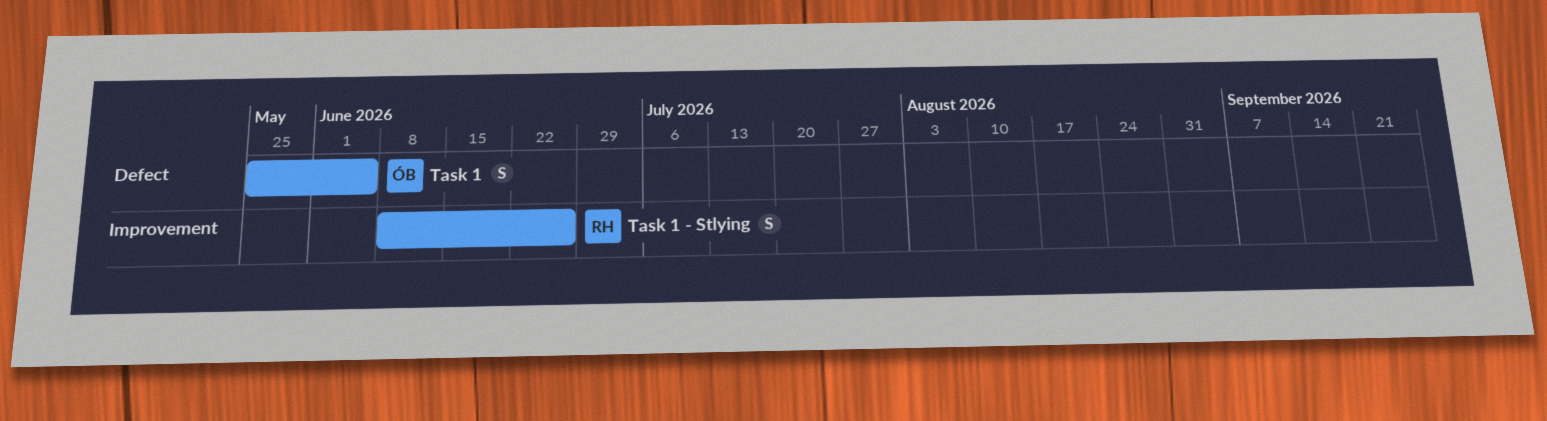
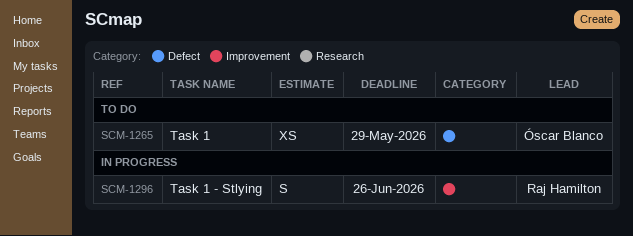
Task 1, estimate: S -> XS
Task 1, due: Jun 5 -> May 29

